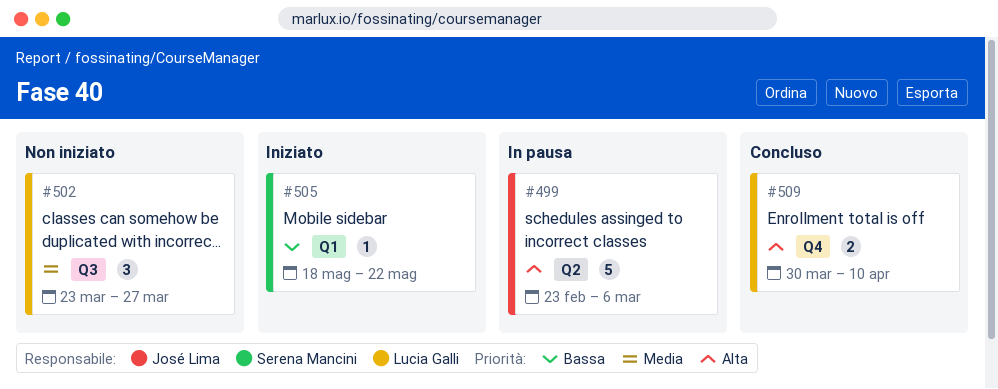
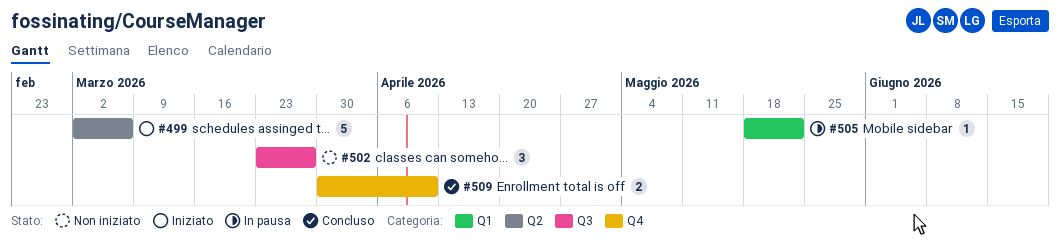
#499, status: In pausa -> Iniziato
#499, start: Feb 23 -> Mar 2
#505, status: Iniziato -> In pausa

